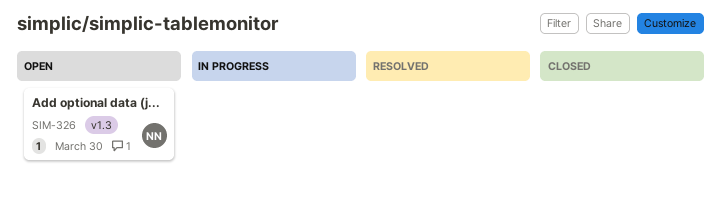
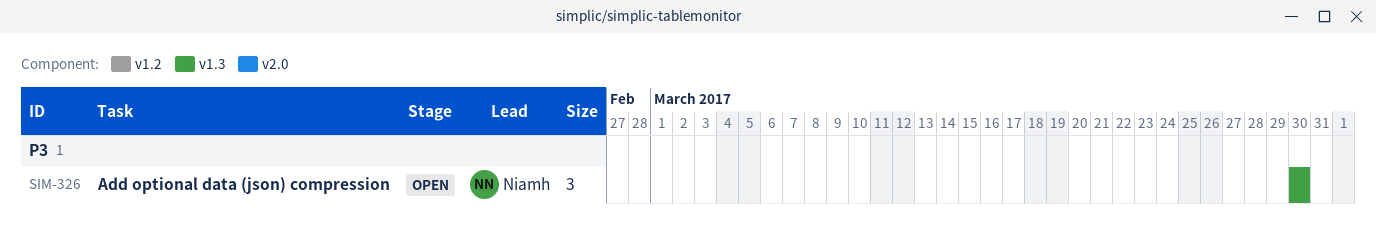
SIM-326, estimate: 1 -> 3

